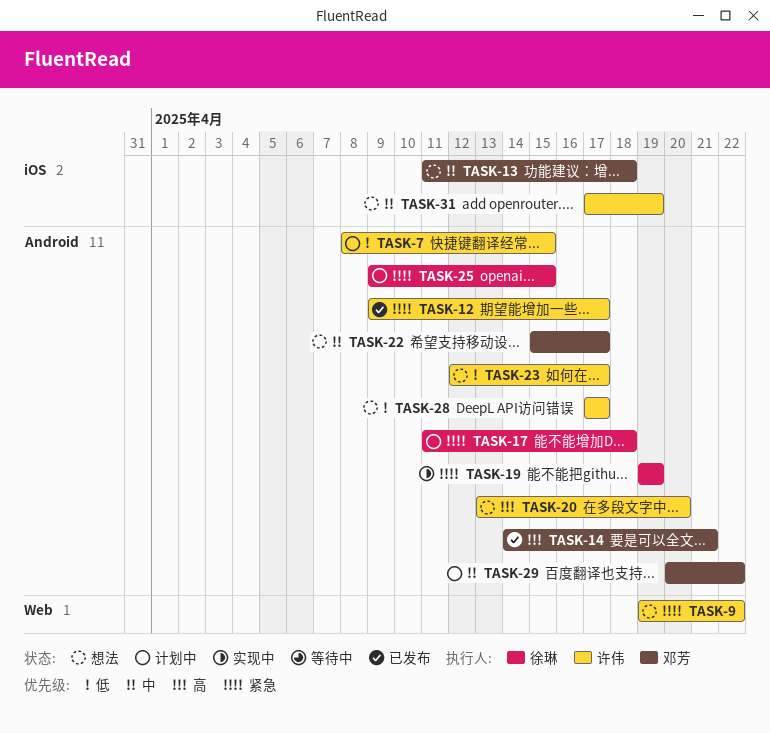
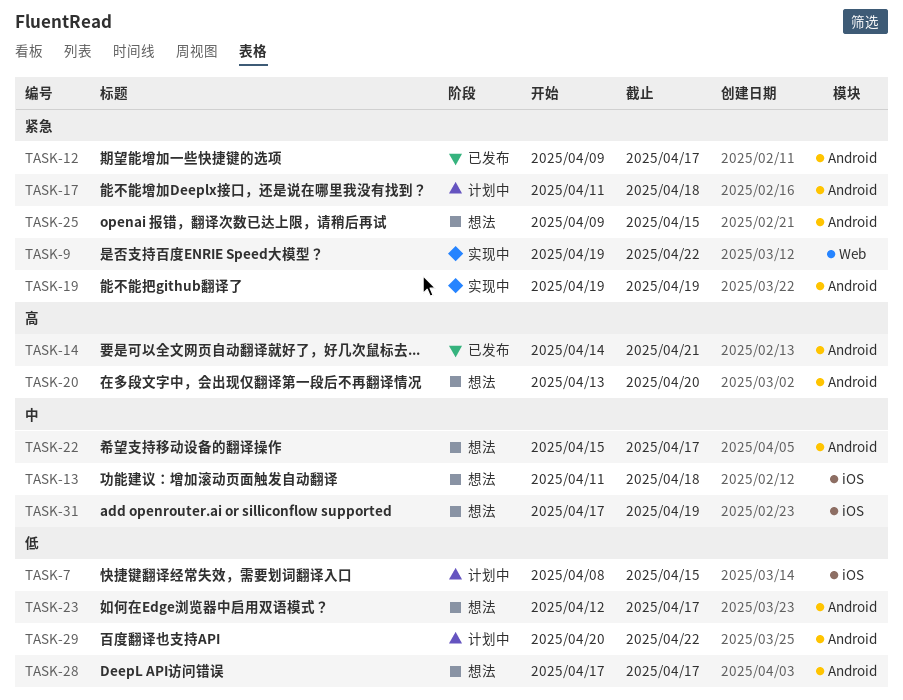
TASK-7, label: Android -> iOS
TASK-9, status: 想法 -> 实现中
TASK-25, status: 计划中 -> 想法
TASK-29, priority: 中 -> 低

